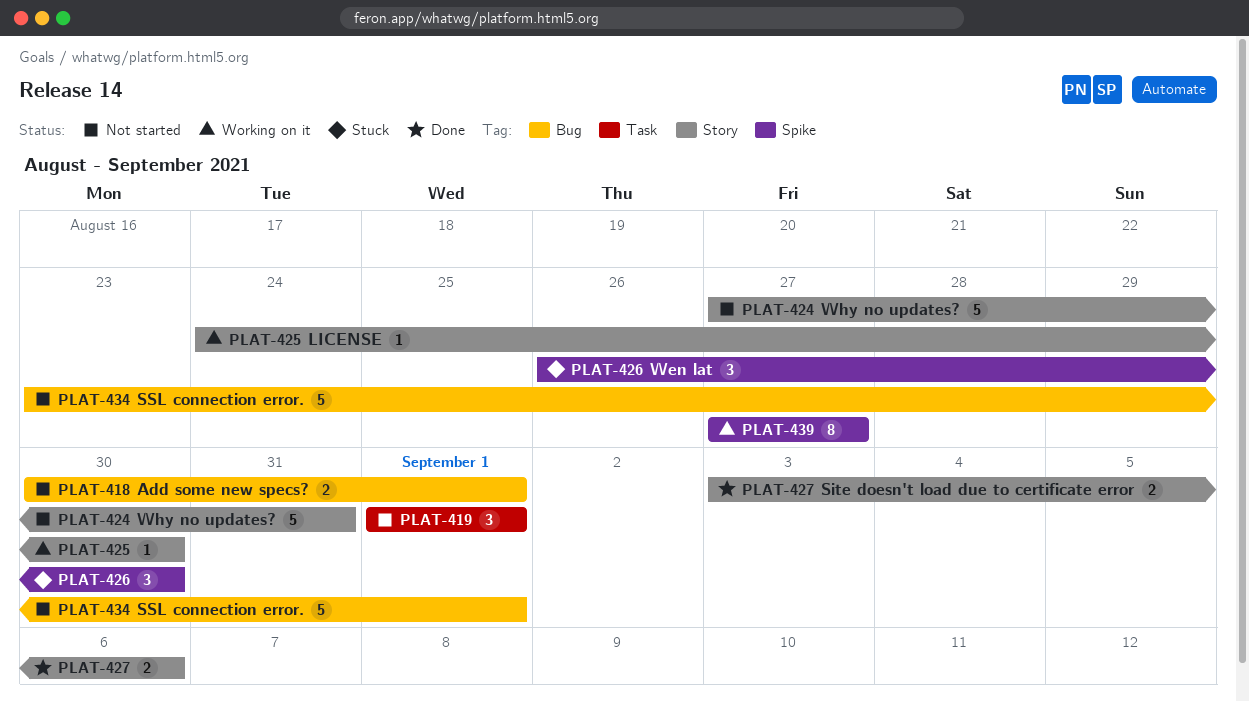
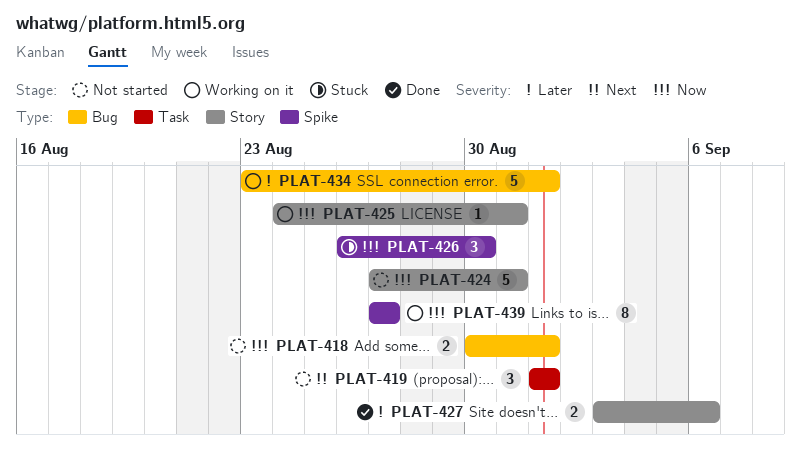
PLAT-425, due: Aug 30 -> Aug 31
PLAT-434, status: Not started -> Working on it

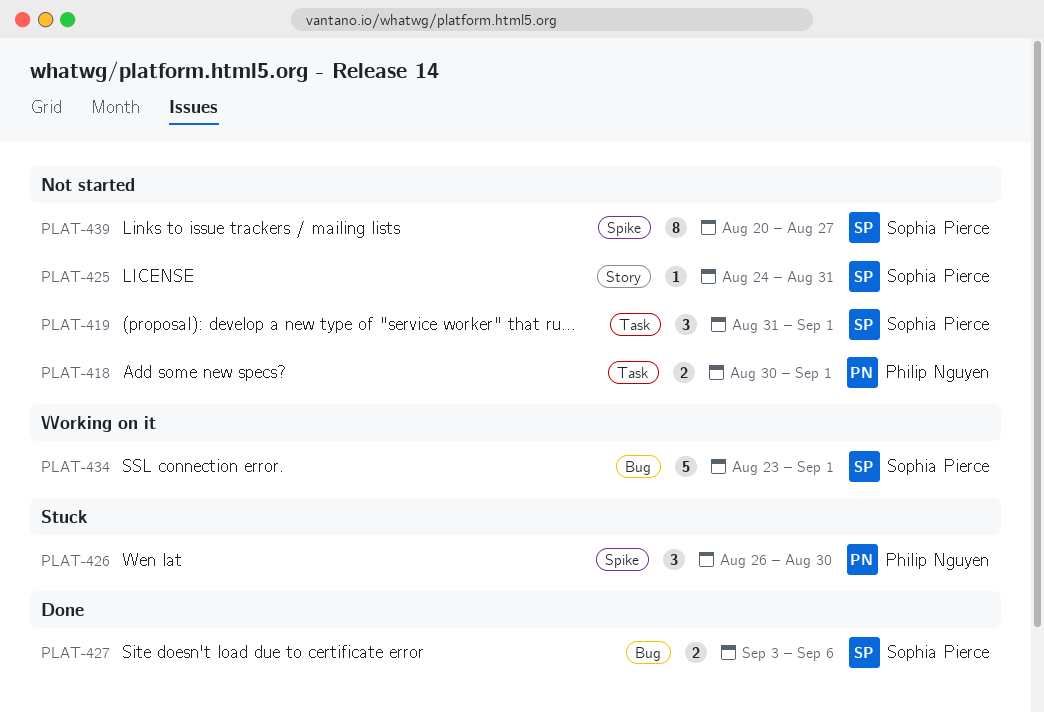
PLAT-418, label: Bug -> Task
PLAT-419, start: Sep 1 -> Aug 31
PLAT-424: present -> none
PLAT-425, status: Working on it -> Not started
PLAT-427, label: Story -> Bug
PLAT-439, status: Working on it -> Not started
PLAT-439, start: Aug 27 -> Aug 20

